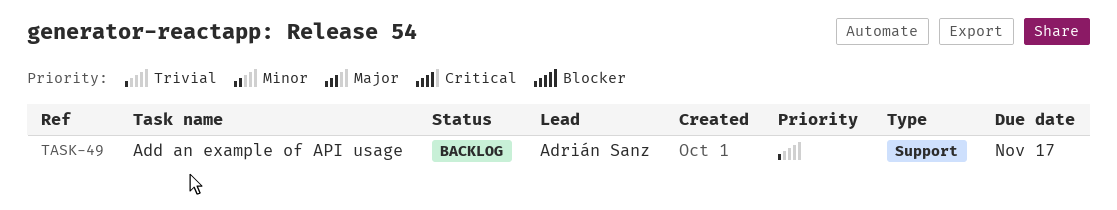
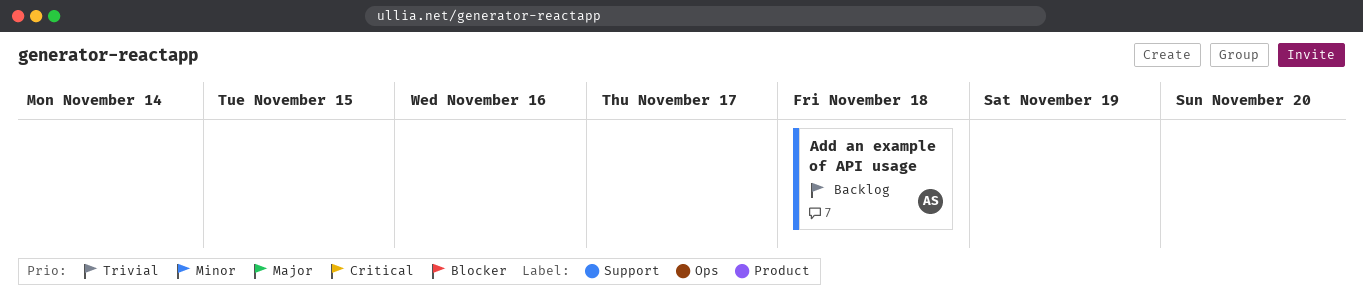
Add an example of API usage, due: Nov 17 -> Nov 18

